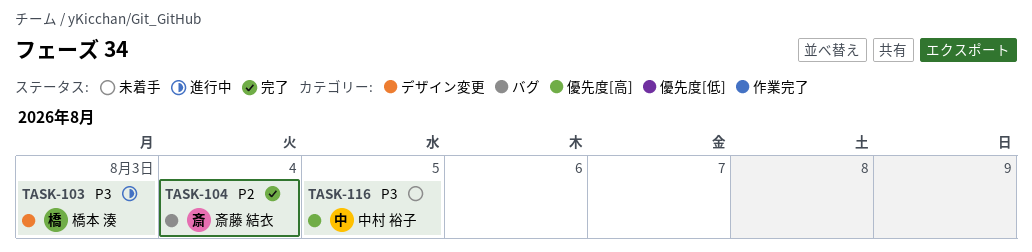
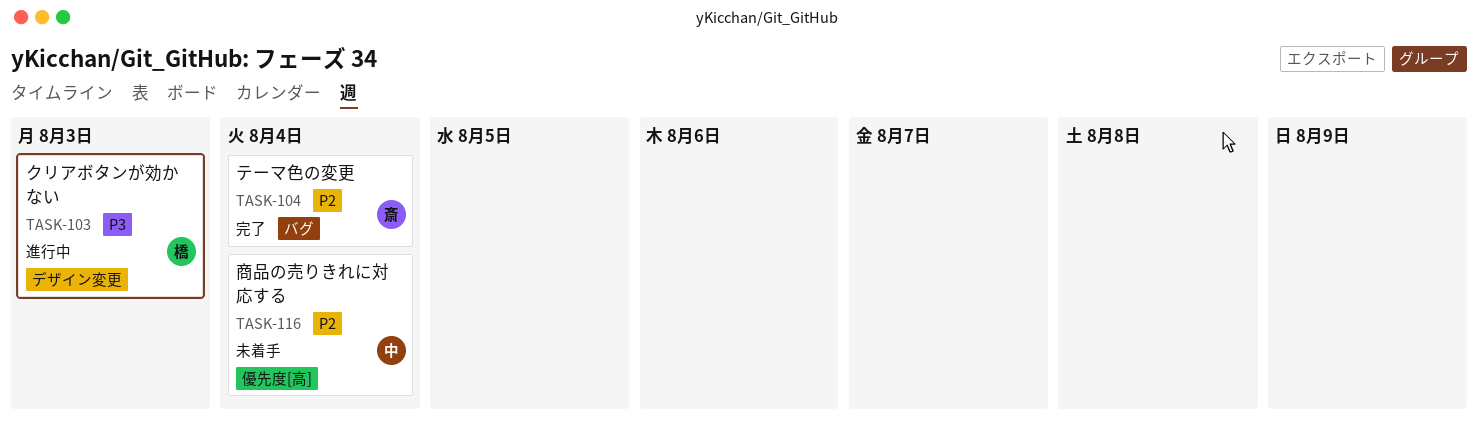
TASK-116, priority: P3 -> P2
TASK-116, due: Aug 5 -> Aug 4

